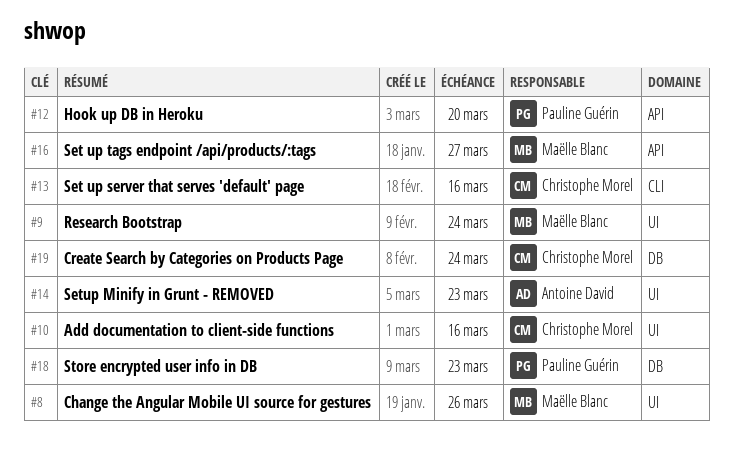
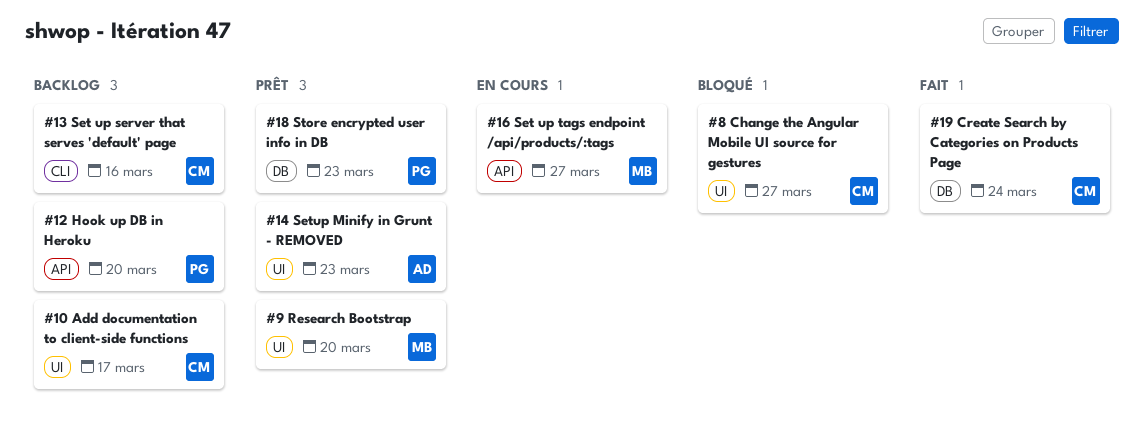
#8, owner: Maëlle Blanc -> Christophe Morel
#8, due: Mar 26 -> Mar 27
#9, due: Mar 24 -> Mar 20
#10, due: Mar 16 -> Mar 17

